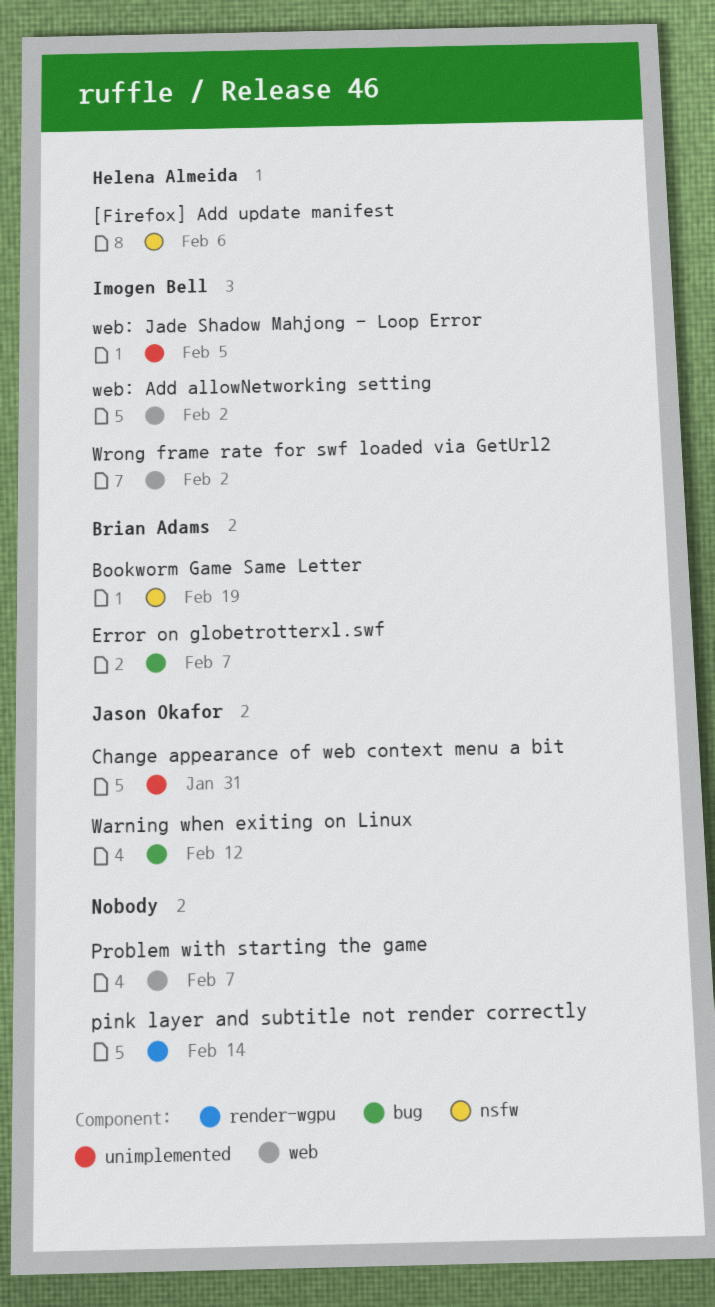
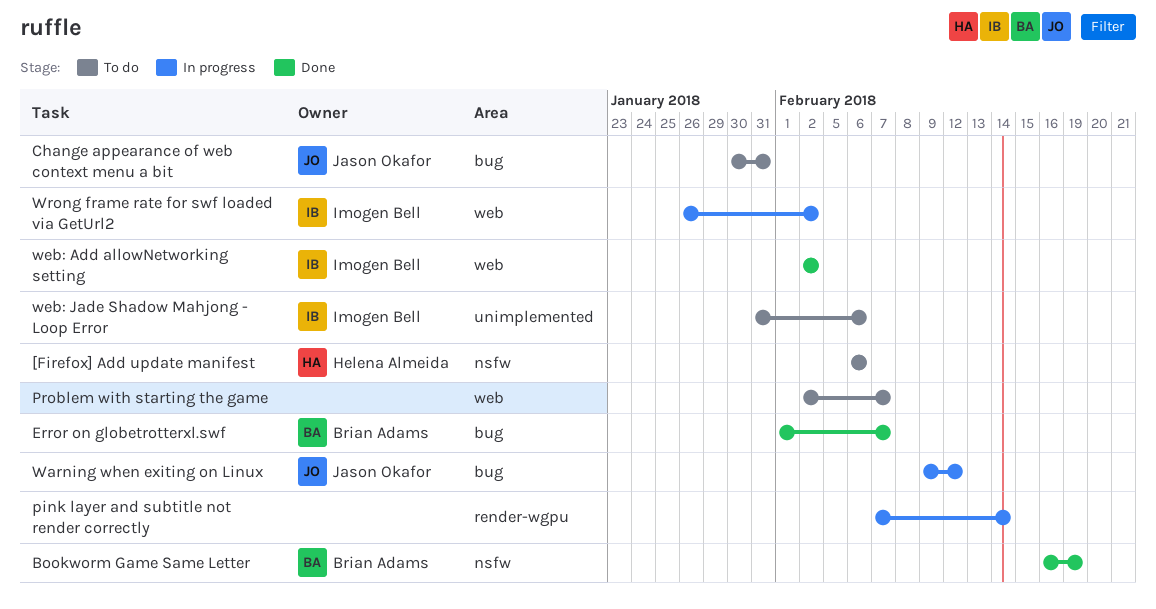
Change appearance of web context menu a bit, label: unimplemented -> bug
web: Jade Shadow Mahjong - Loop Error, due: Feb 5 -> Feb 6

